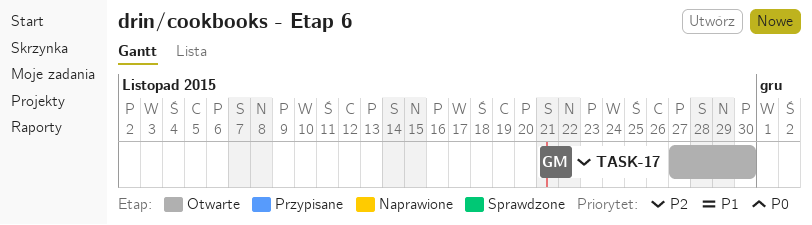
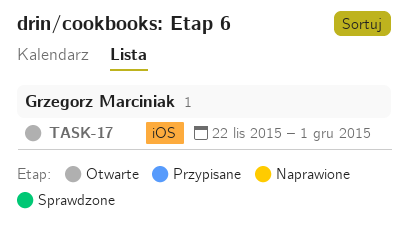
TASK-17, start: Nov 27 -> Nov 22
TASK-17, due: Nov 30 -> Dec 1

